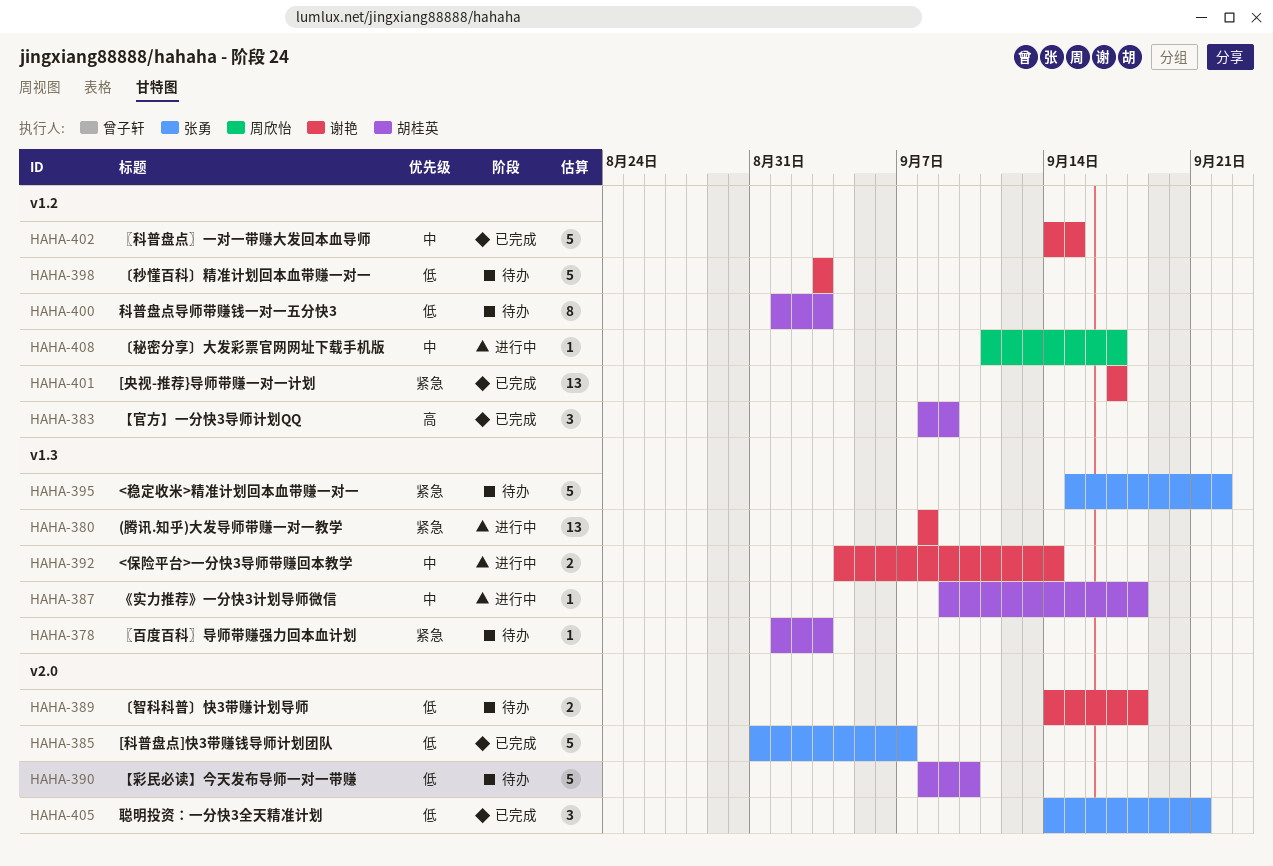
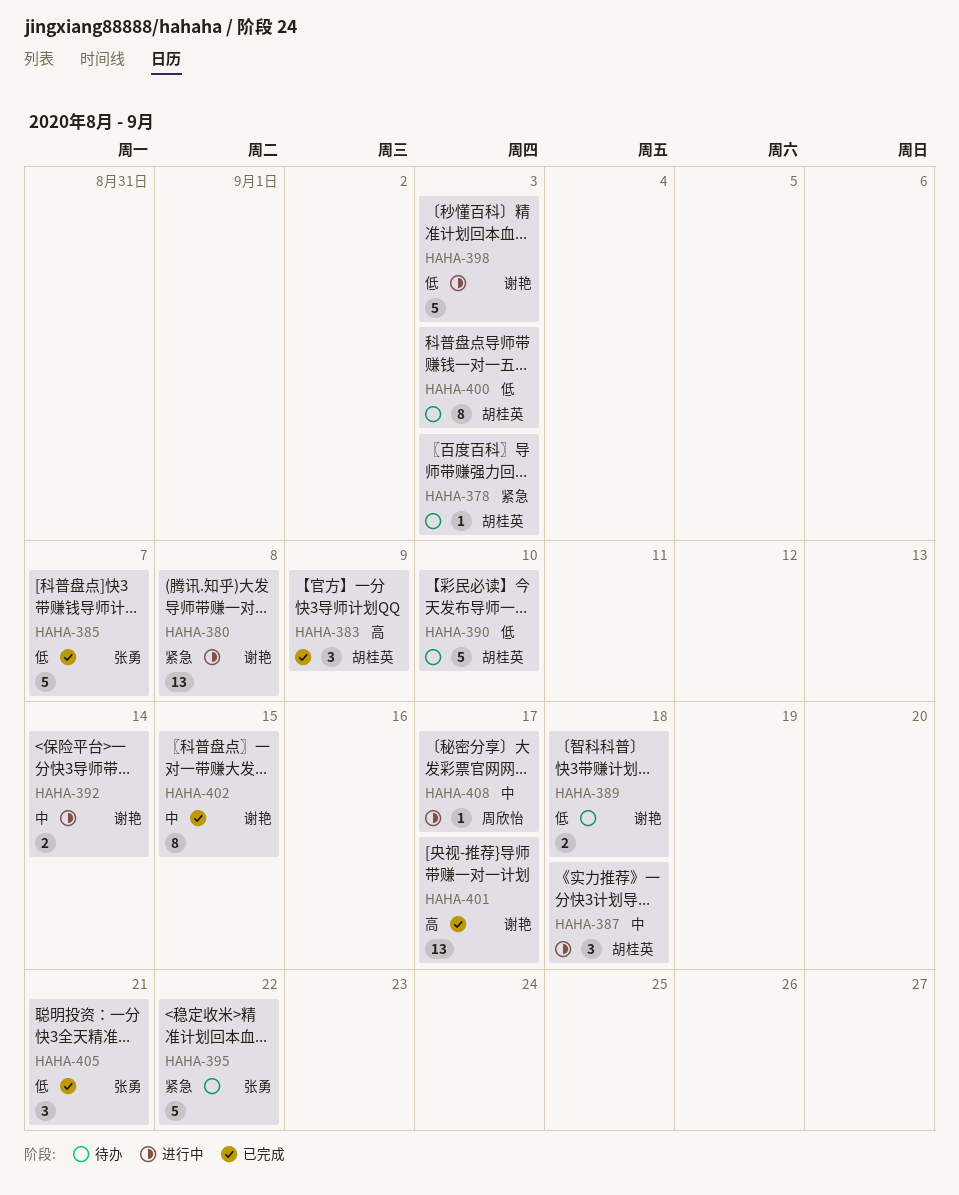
HAHA-387, estimate: 1 -> 3
HAHA-398, status: 待办 -> 进行中
HAHA-401, priority: 紧急 -> 高
HAHA-402, estimate: 5 -> 8

